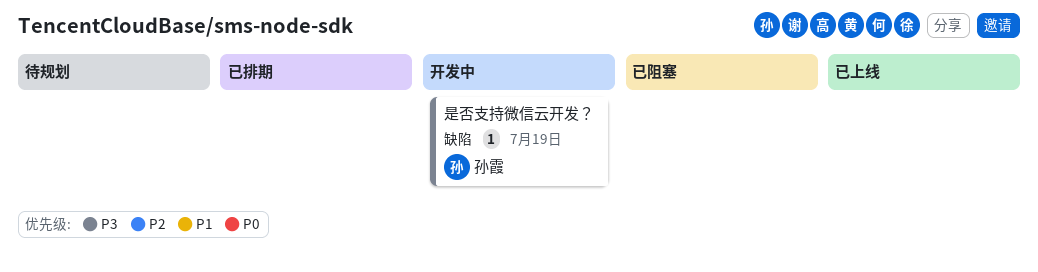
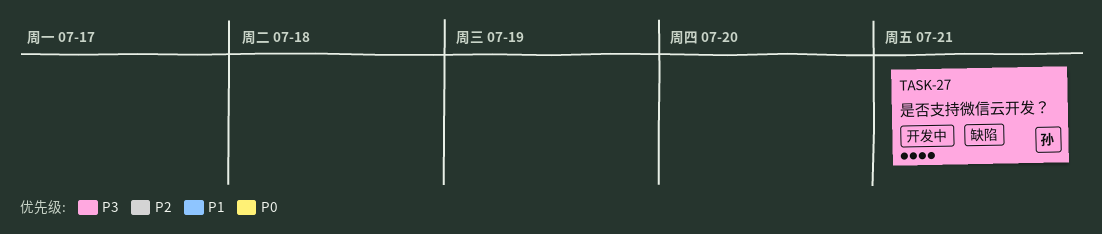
是否支持微信云开发？, estimate: 1 -> 4
是否支持微信云开发？, due: Jul 19 -> Jul 21

